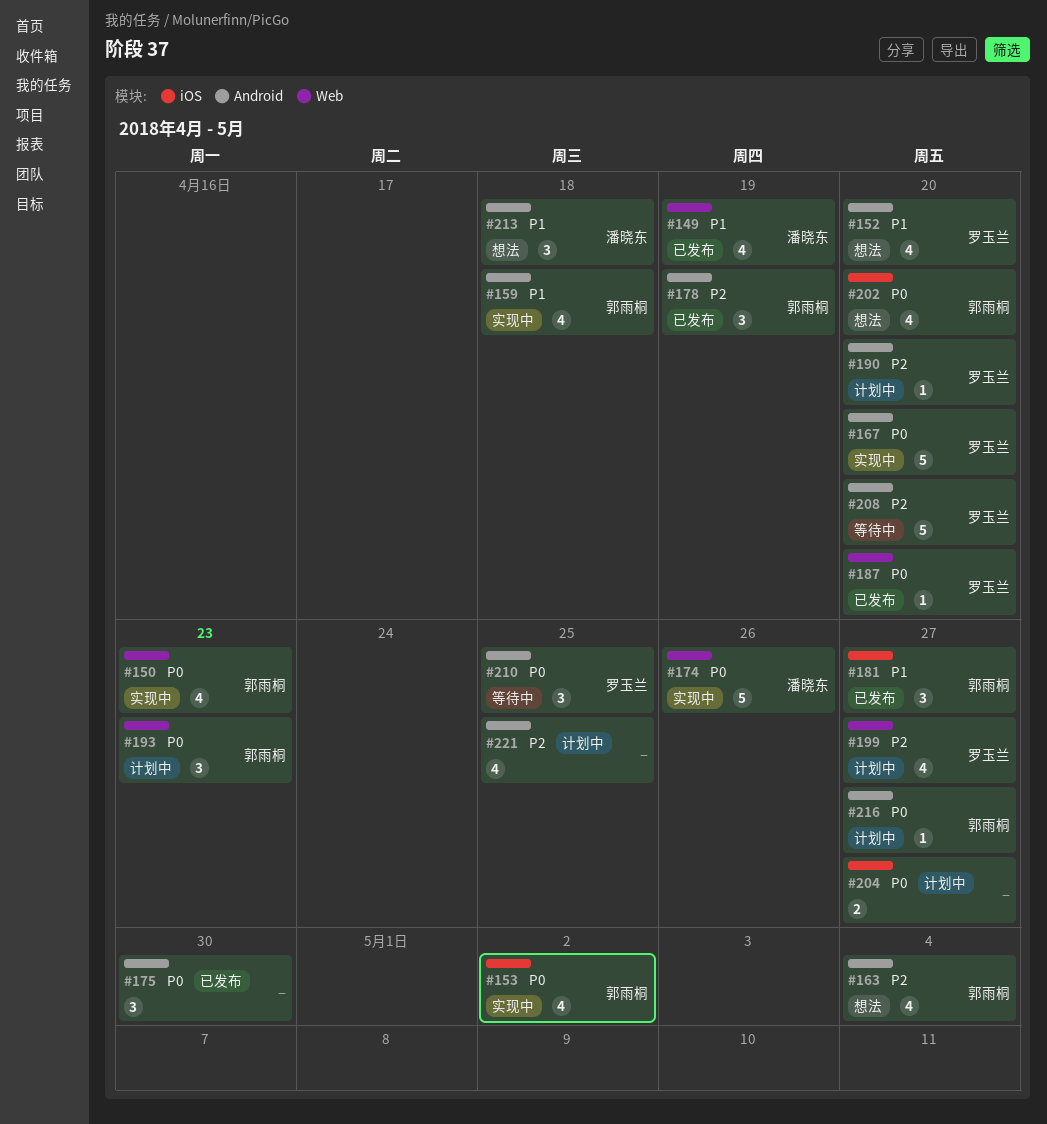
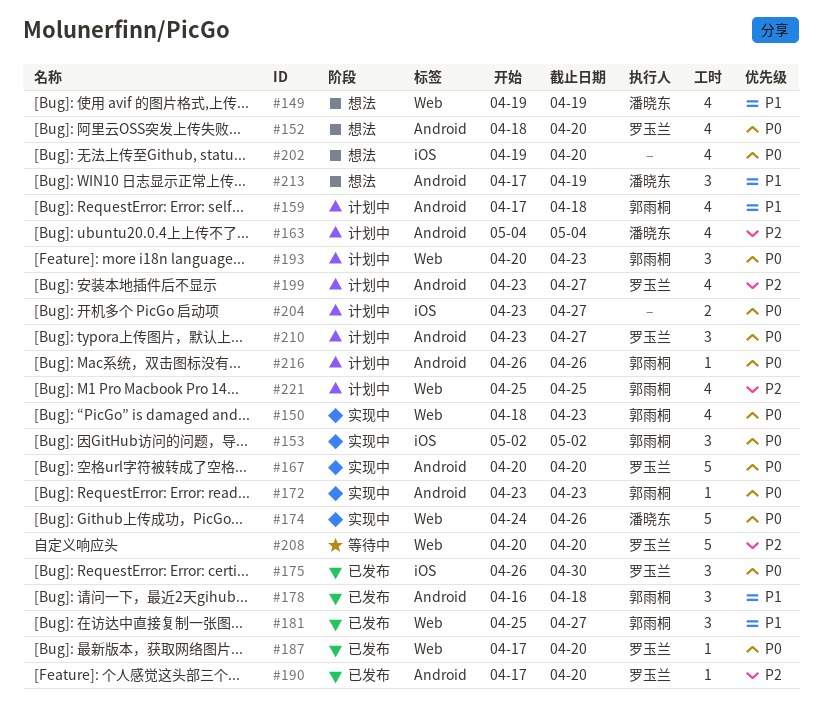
#149, status: 已发布 -> 想法
#152, priority: P1 -> P0
#153, estimate: 4 -> 3
#159, status: 实现中 -> 计划中
#163, status: 想法 -> 计划中
#163, owner: 郭雨桐 -> 潘晓东
#172: none -> present
#175, owner: none -> 罗玉兰
#175, label: Android -> iOS
#178, priority: P2 -> P1
#178, due: Apr 19 -> Apr 18
#181, label: iOS -> Web
#190, status: 计划中 -> 已发布
#199, label: Web -> Android
#202, owner: 郭雨桐 -> none
#208, label: Android -> Web
#210, status: 等待中 -> 计划中
#210, due: Apr 25 -> Apr 27
#213, due: Apr 18 -> Apr 19
#216, due: Apr 27 -> Apr 26
#221, owner: none -> 郭雨桐
#221, label: Android -> Web

